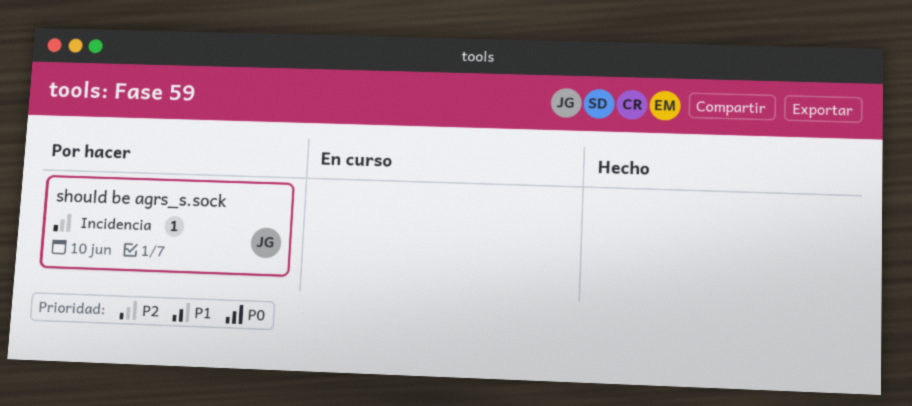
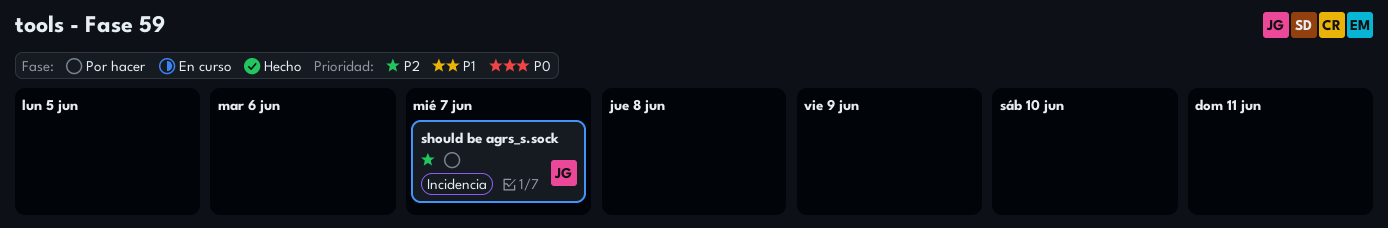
should be agrs_s.sock, due: Jun 10 -> Jun 7

